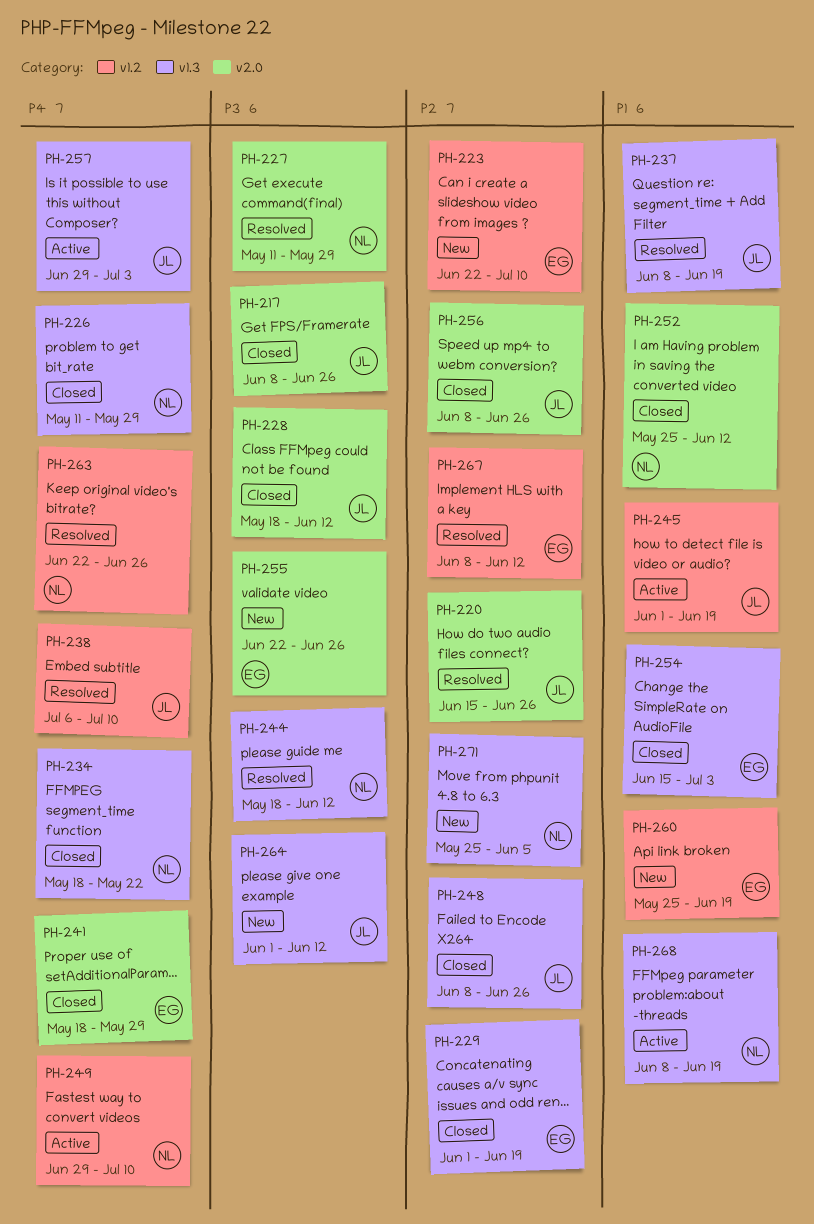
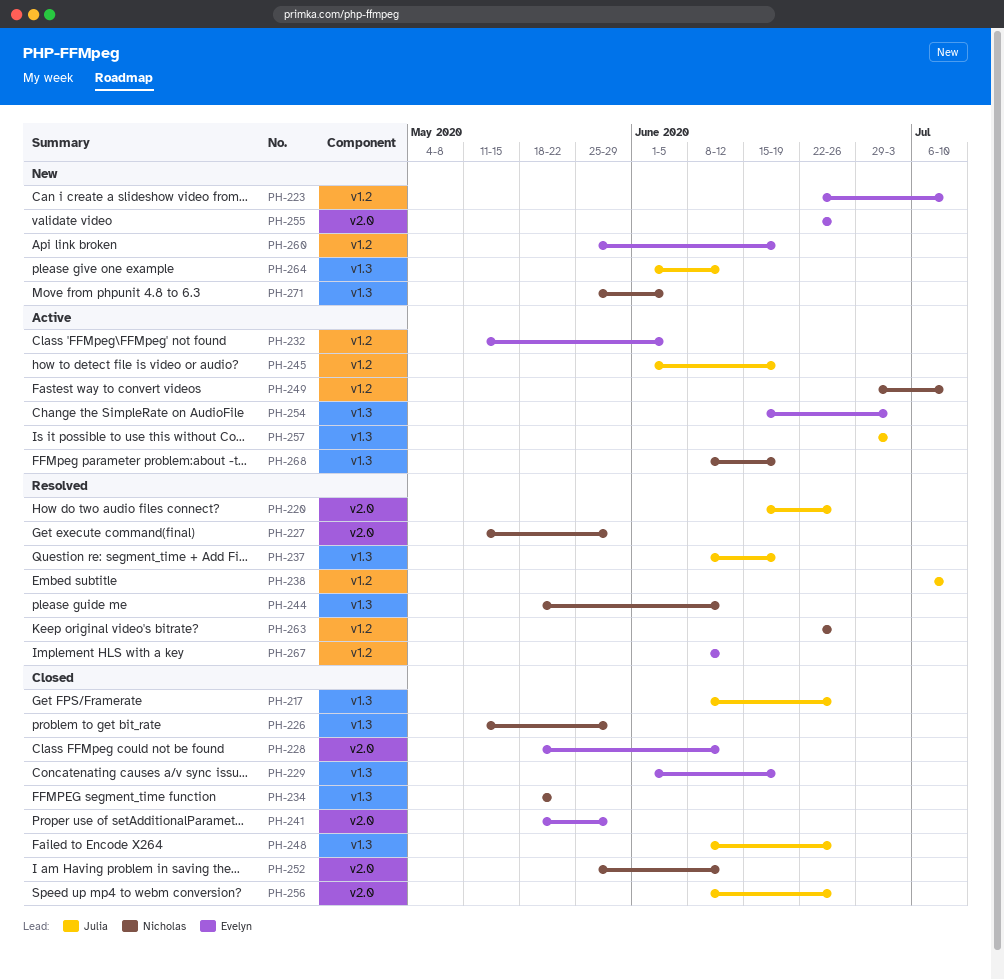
PH-217, label: v2.0 -> v1.3
PH-228, owner: Julia -> Evelyn
PH-232: none -> present
PH-254, status: Closed -> Active

